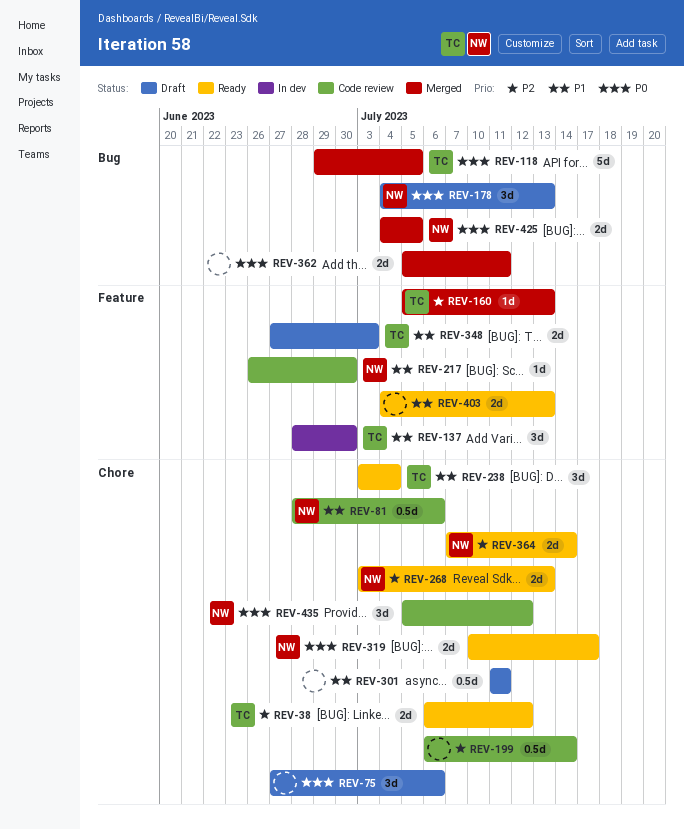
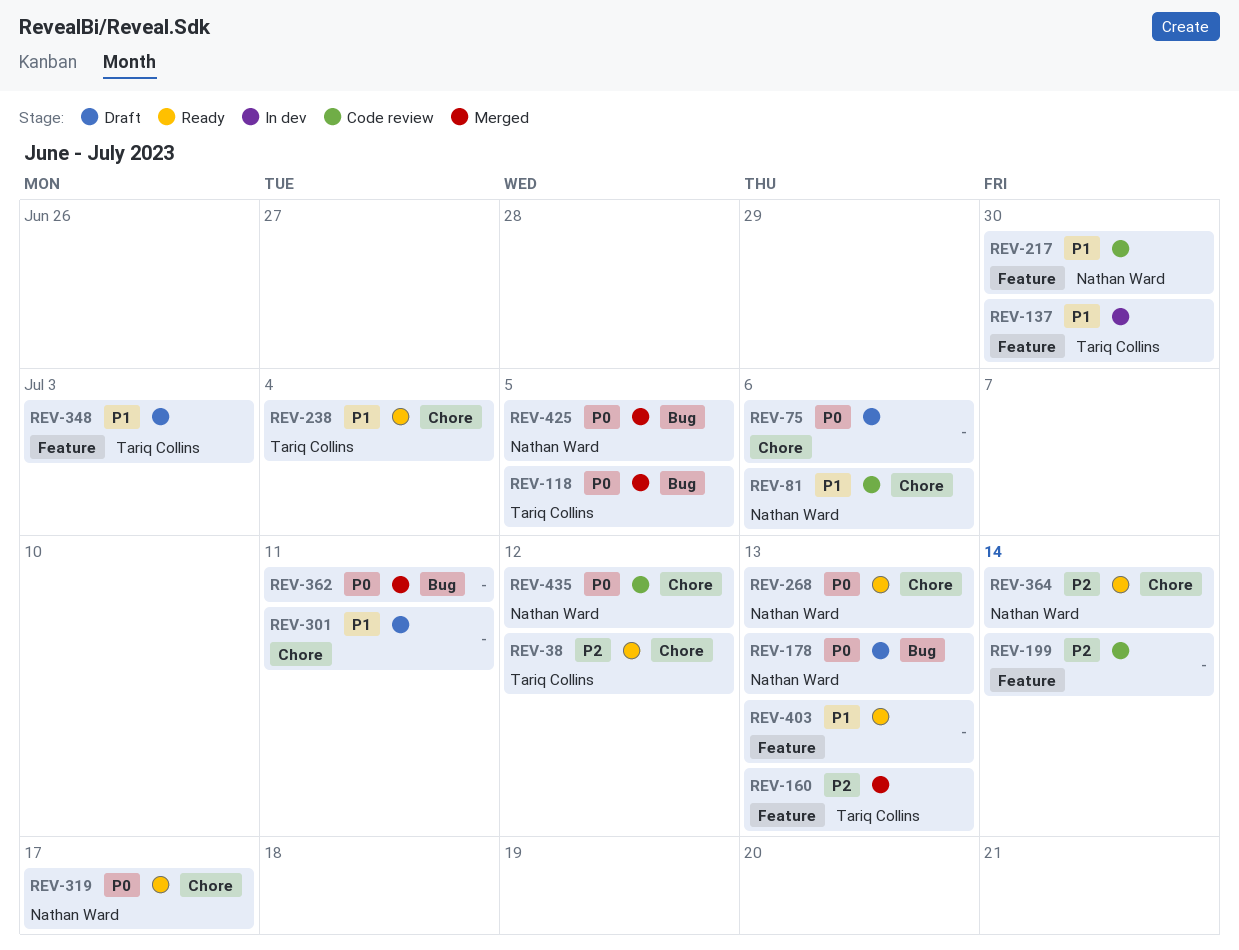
REV-199, label: Chore -> Feature
REV-268, priority: P2 -> P0

